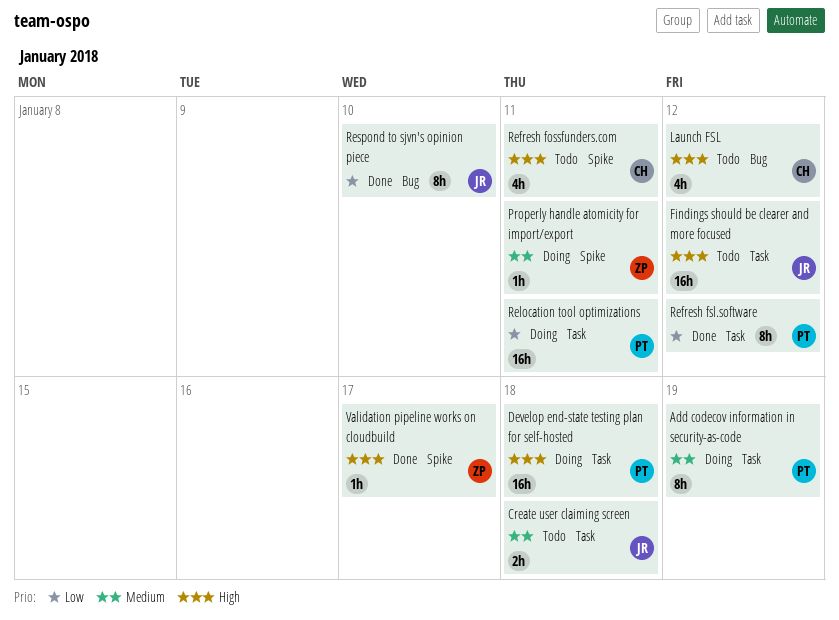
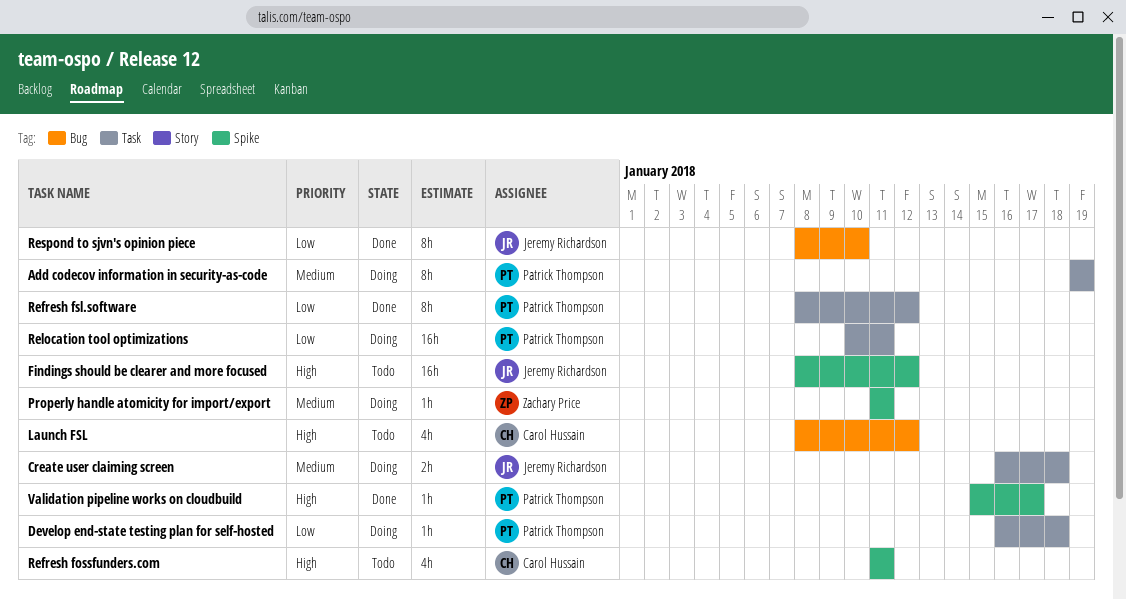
Create user claiming screen, status: Todo -> Doing
Develop end-state testing plan for self-hosted, priority: High -> Low
Develop end-state testing plan for self-hosted, estimate: 16h -> 1h
Findings should be clearer and more focused, label: Task -> Spike
Validation pipeline works on cloudbuild, owner: Zachary Price -> Patrick Thompson

